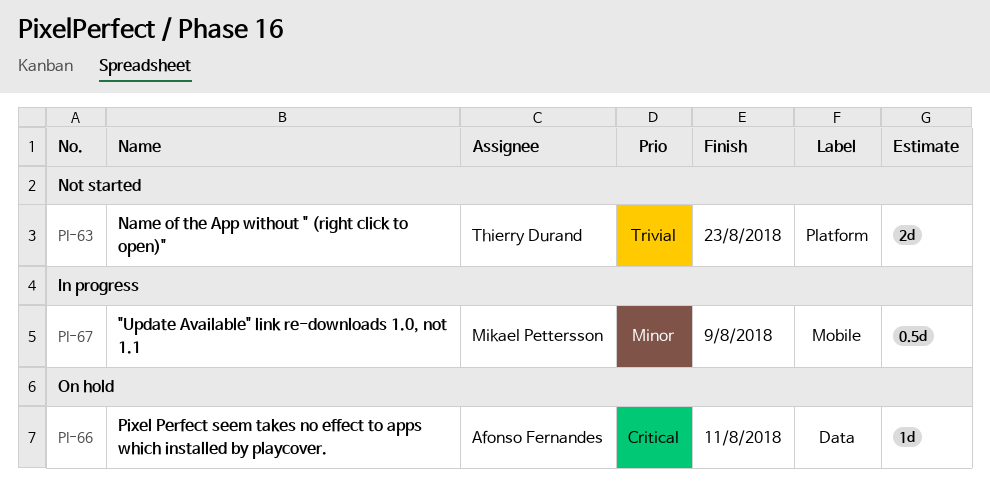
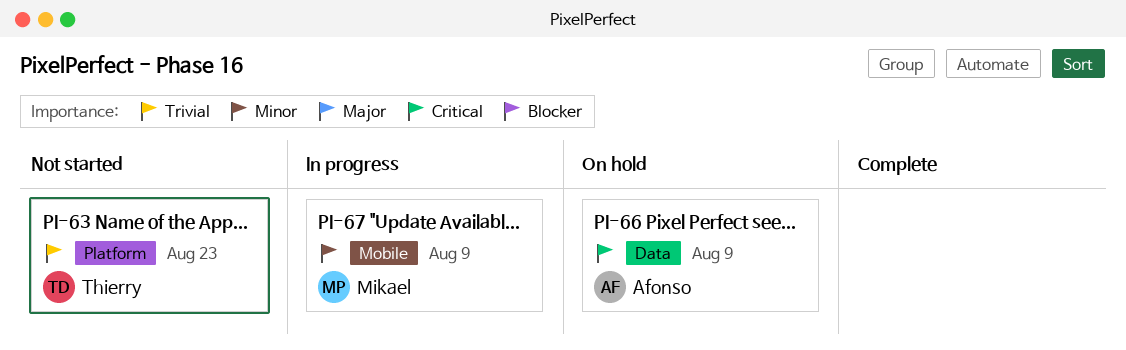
PI-66, due: Aug 11 -> Aug 9

